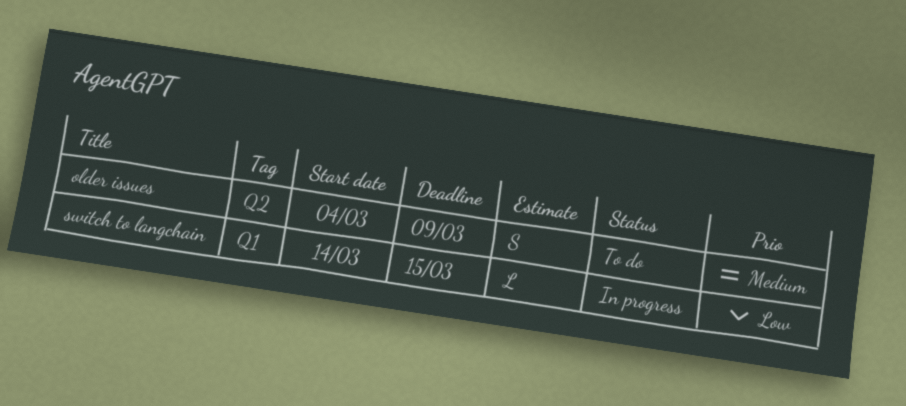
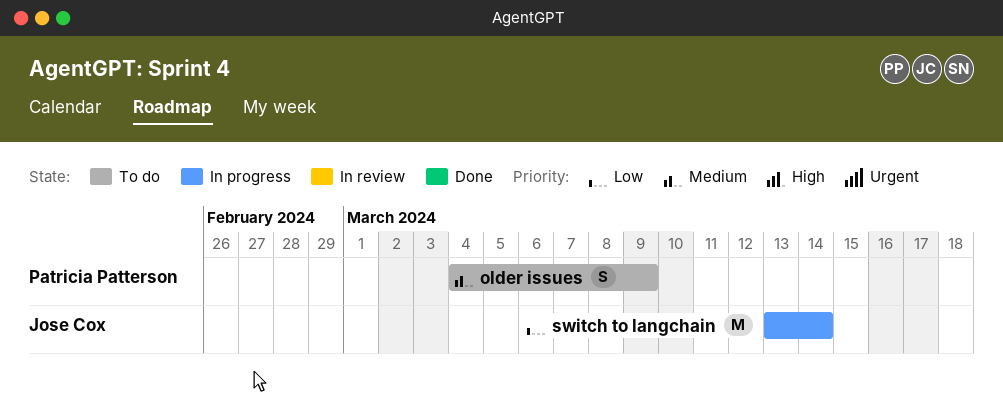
switch to langchain, estimate: L -> M
switch to langchain, start: Mar 14 -> Mar 13
switch to langchain, due: Mar 15 -> Mar 14

